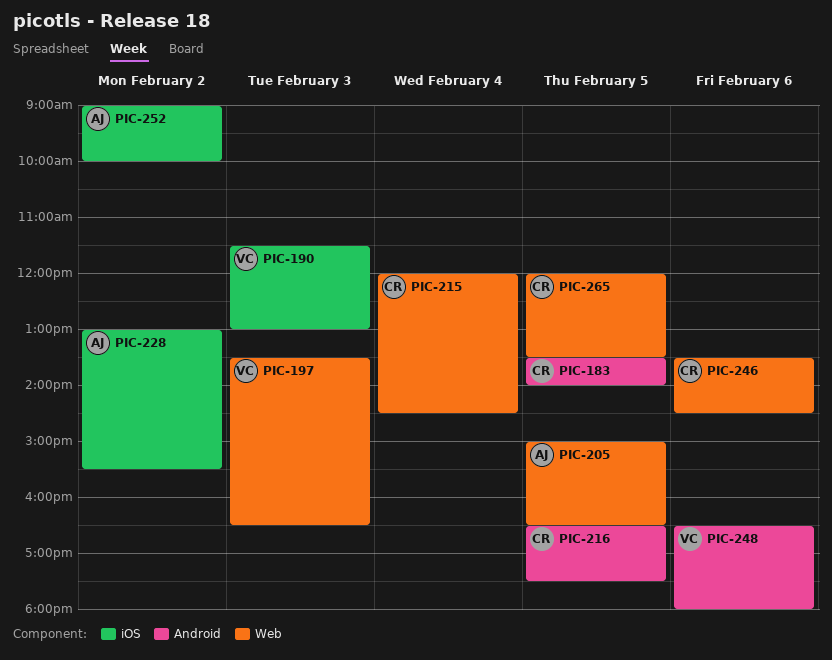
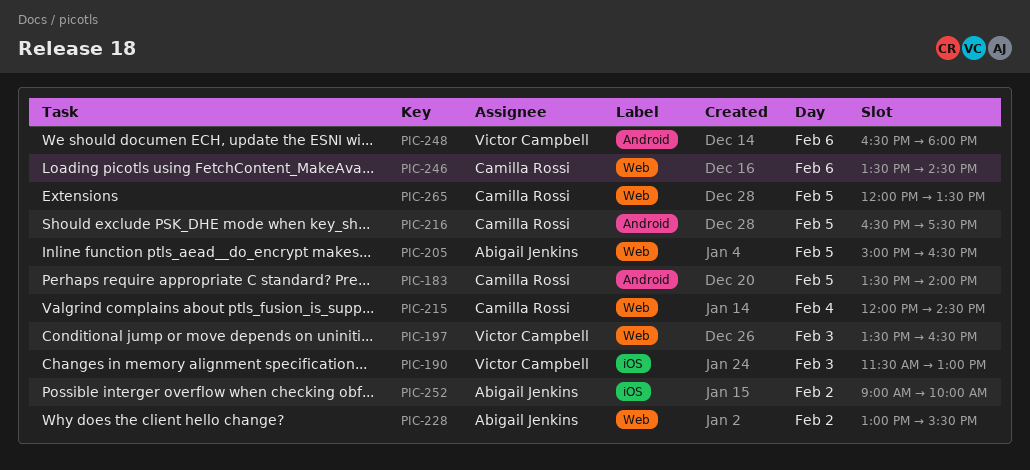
PIC-228, label: iOS -> Web

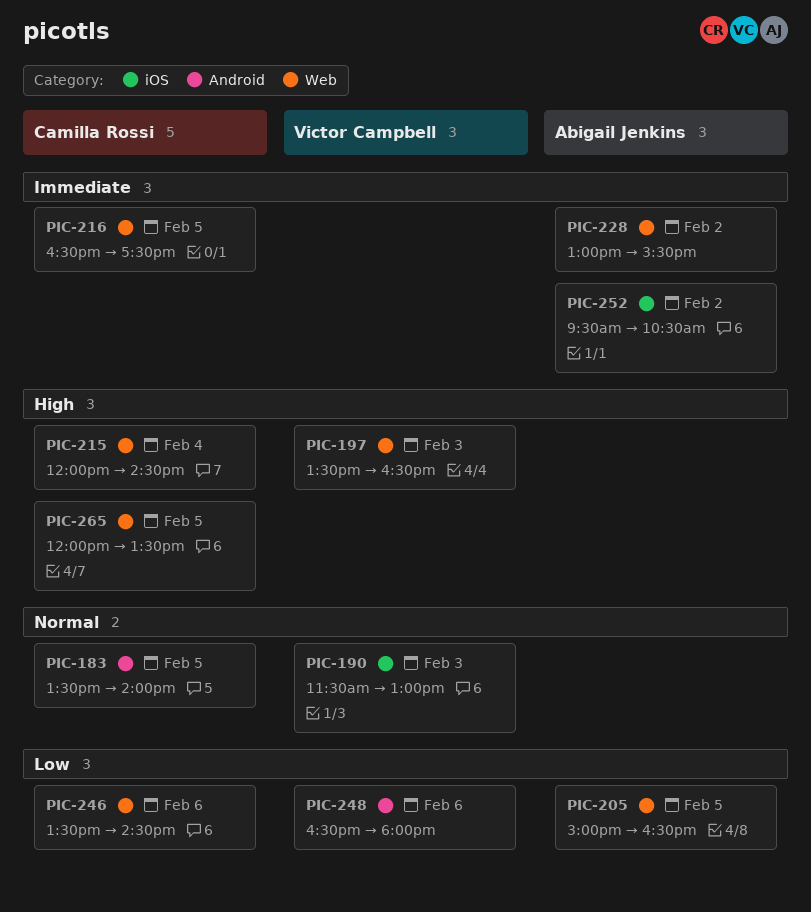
PIC-216, label: Android -> Web
PIC-252, begins: 09:00 -> 09:30
PIC-252, ends: 10:00 -> 10:30

